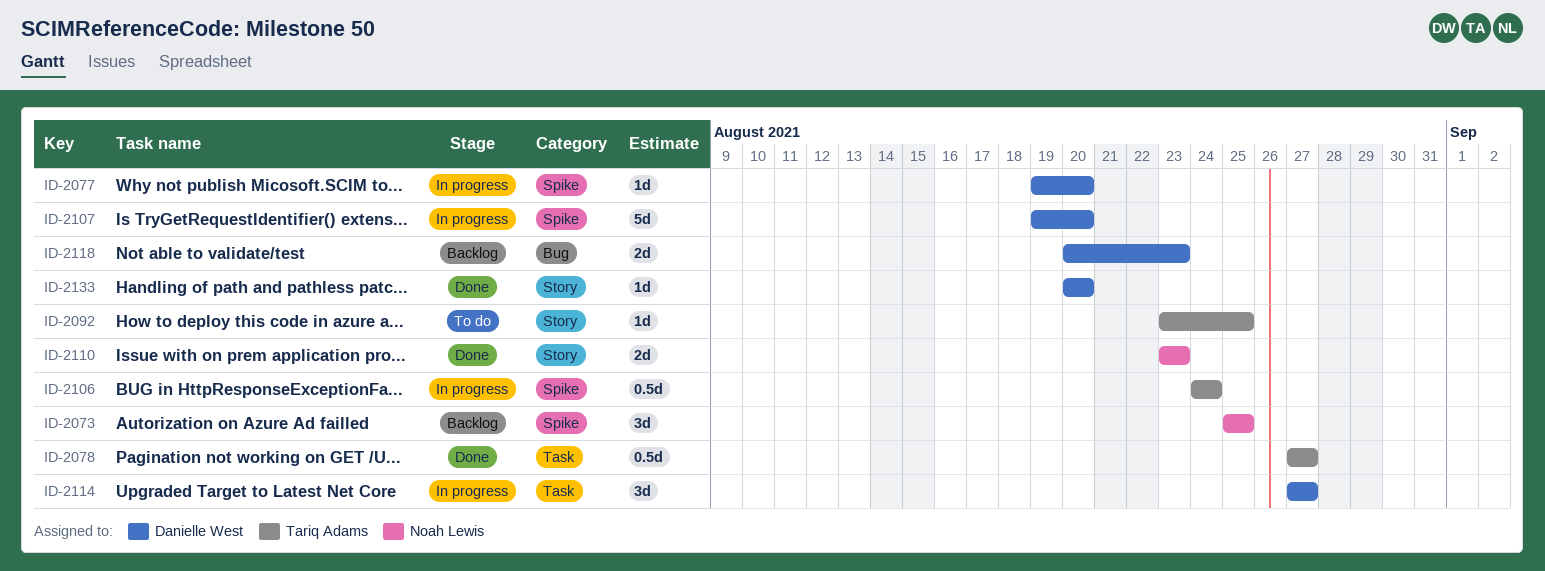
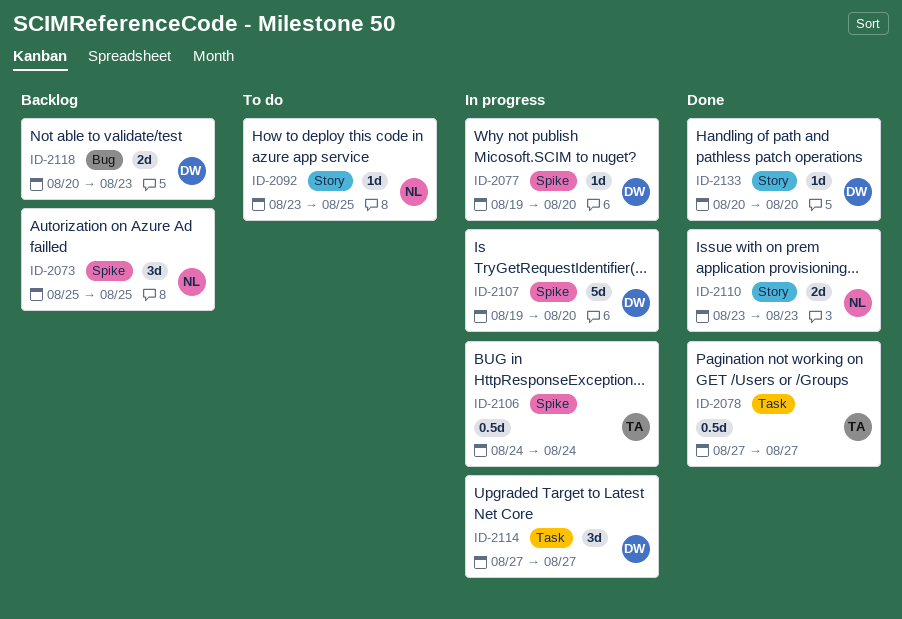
ID-2092, owner: Tariq Adams -> Noah Lewis

